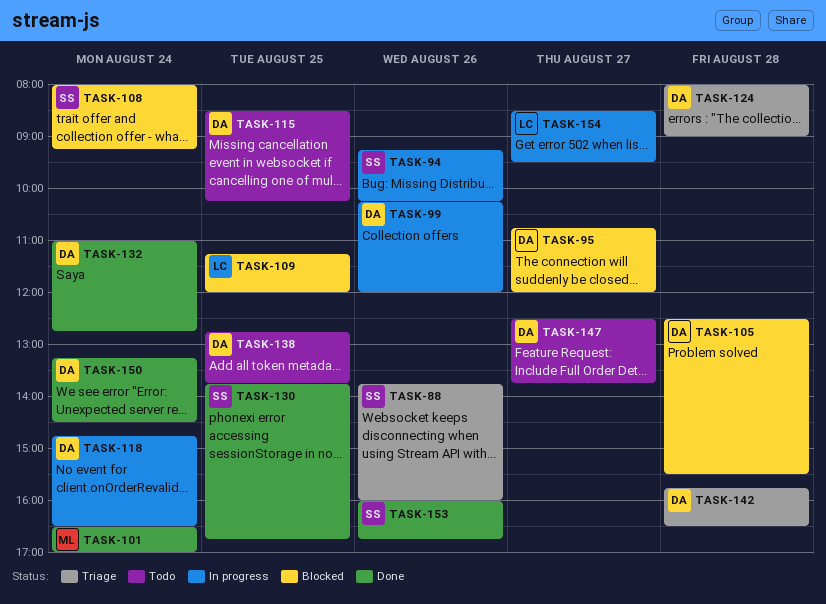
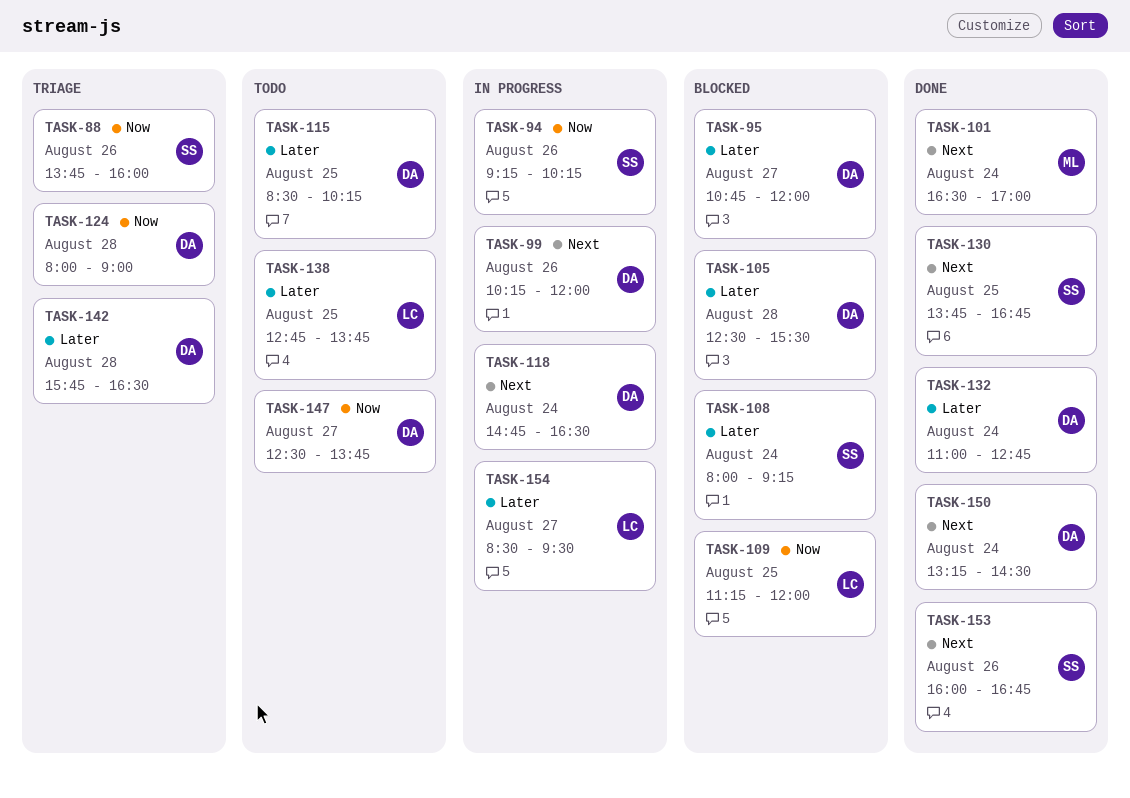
TASK-138, owner: DA -> LC

